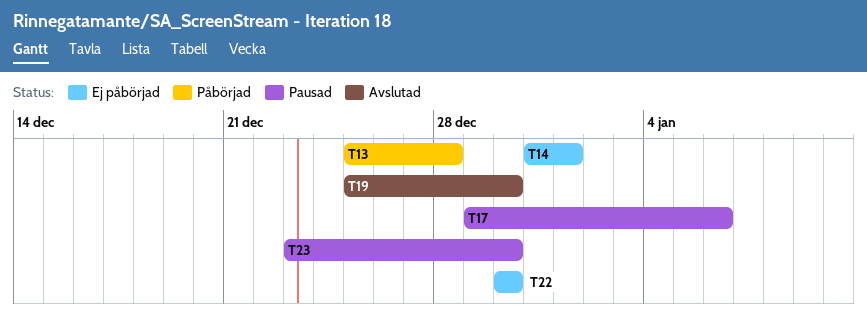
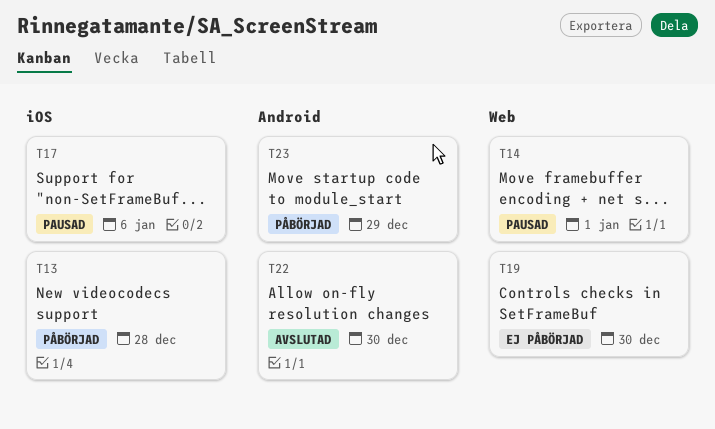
T14, status: Ej påbörjad -> Pausad
T19, status: Avslutad -> Ej påbörjad
T22, status: Ej påbörjad -> Avslutad
T23, status: Pausad -> Påbörjad
T23, due: Dec 30 -> Dec 29

